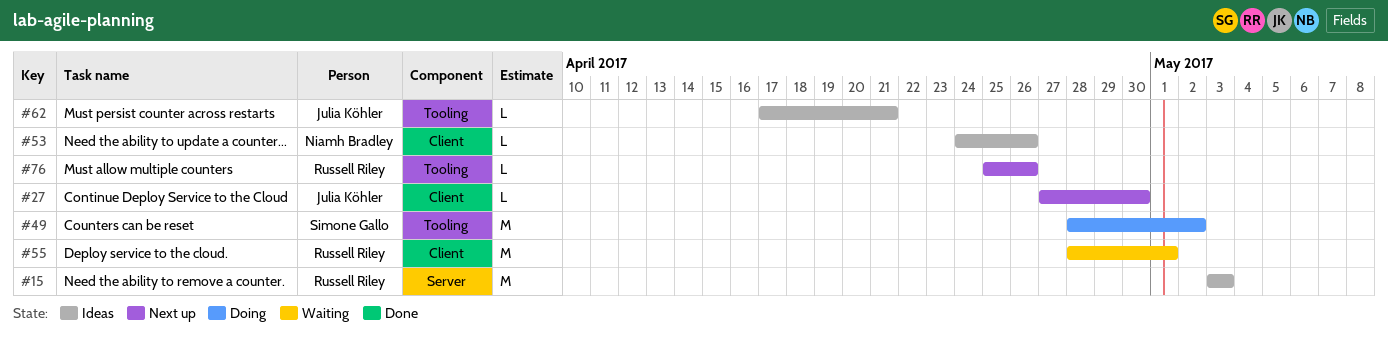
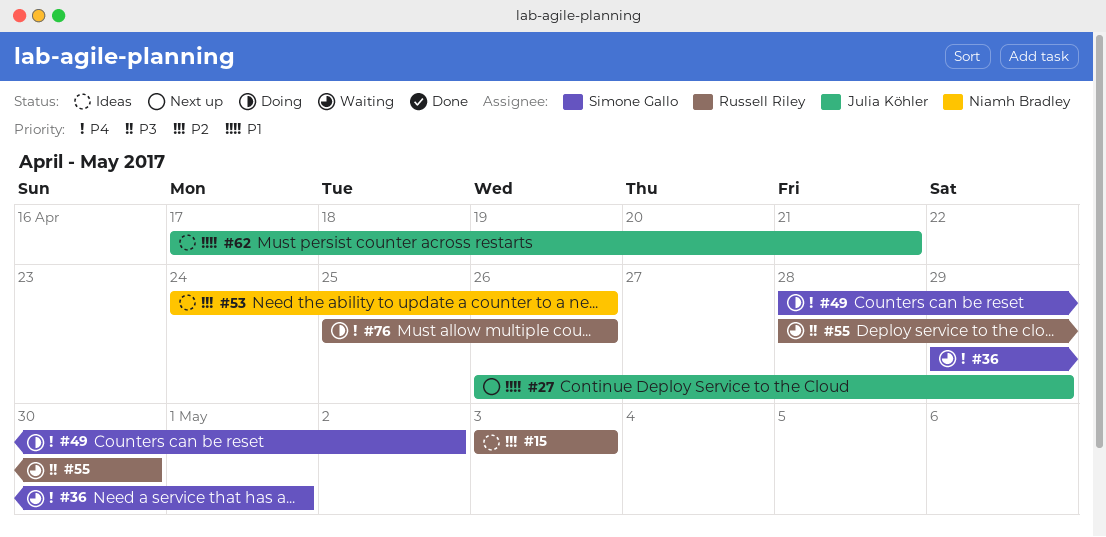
#27, start: Apr 27 -> Apr 26
#27, due: Apr 30 -> Apr 29
#36: none -> present
#55, due: May 1 -> Apr 30
#76, status: Next up -> Doing

